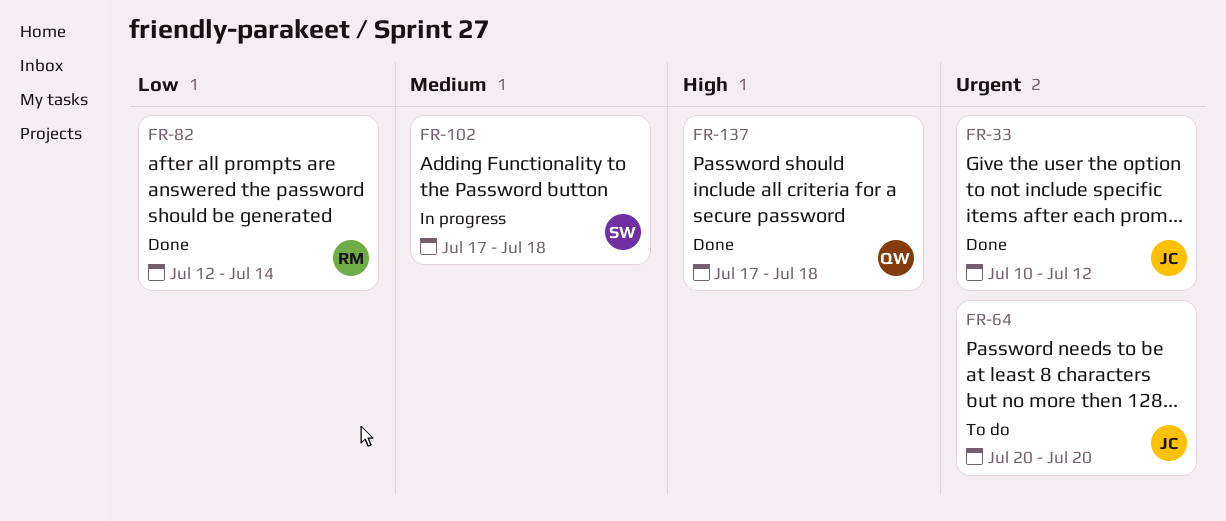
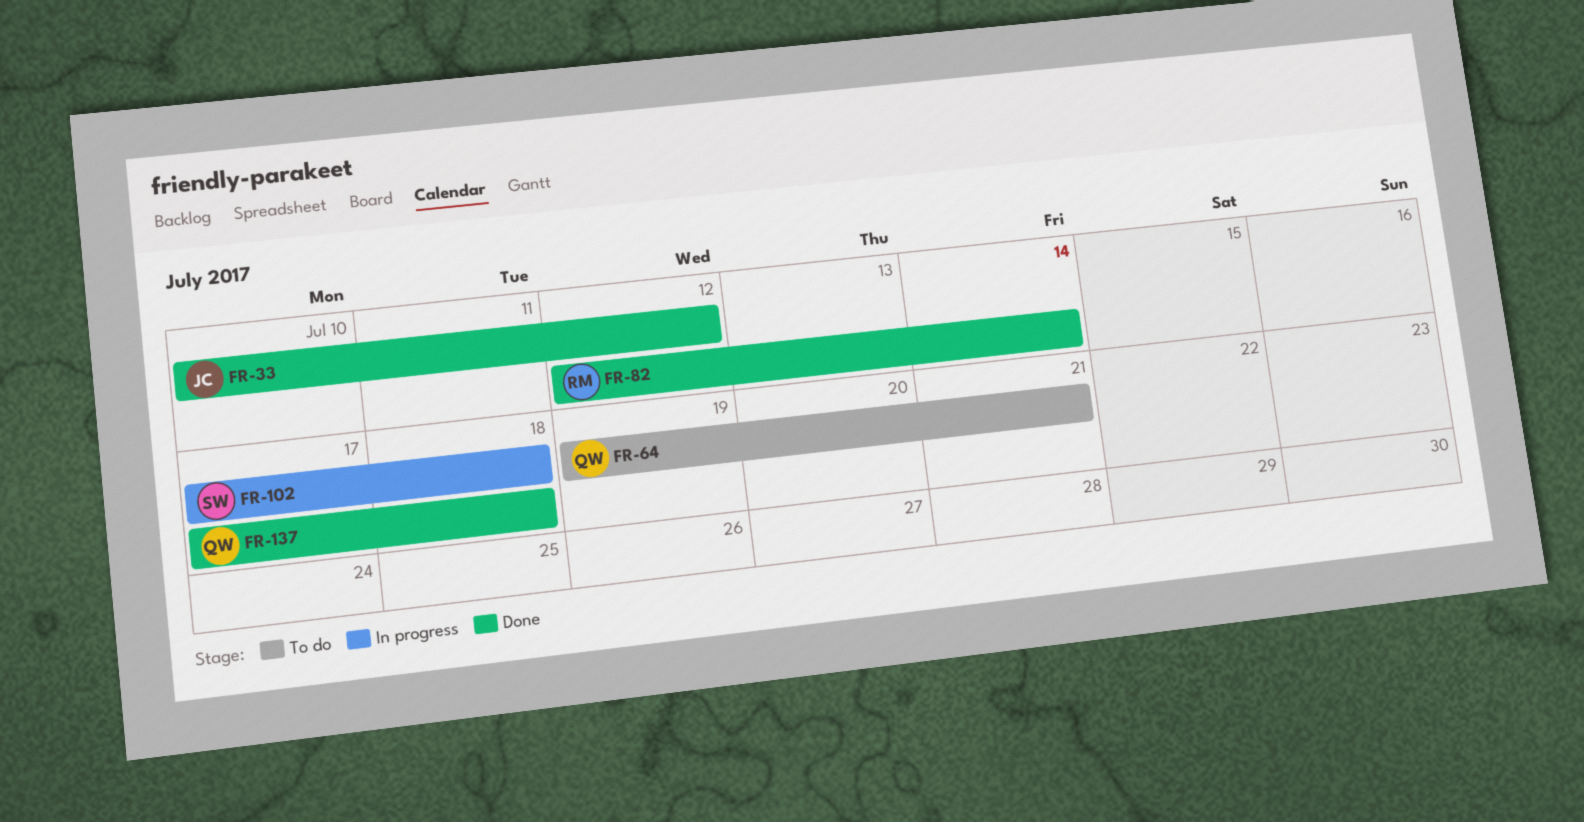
FR-64, owner: JC -> QW
FR-64, start: Jul 20 -> Jul 19
FR-64, due: Jul 20 -> Jul 21

